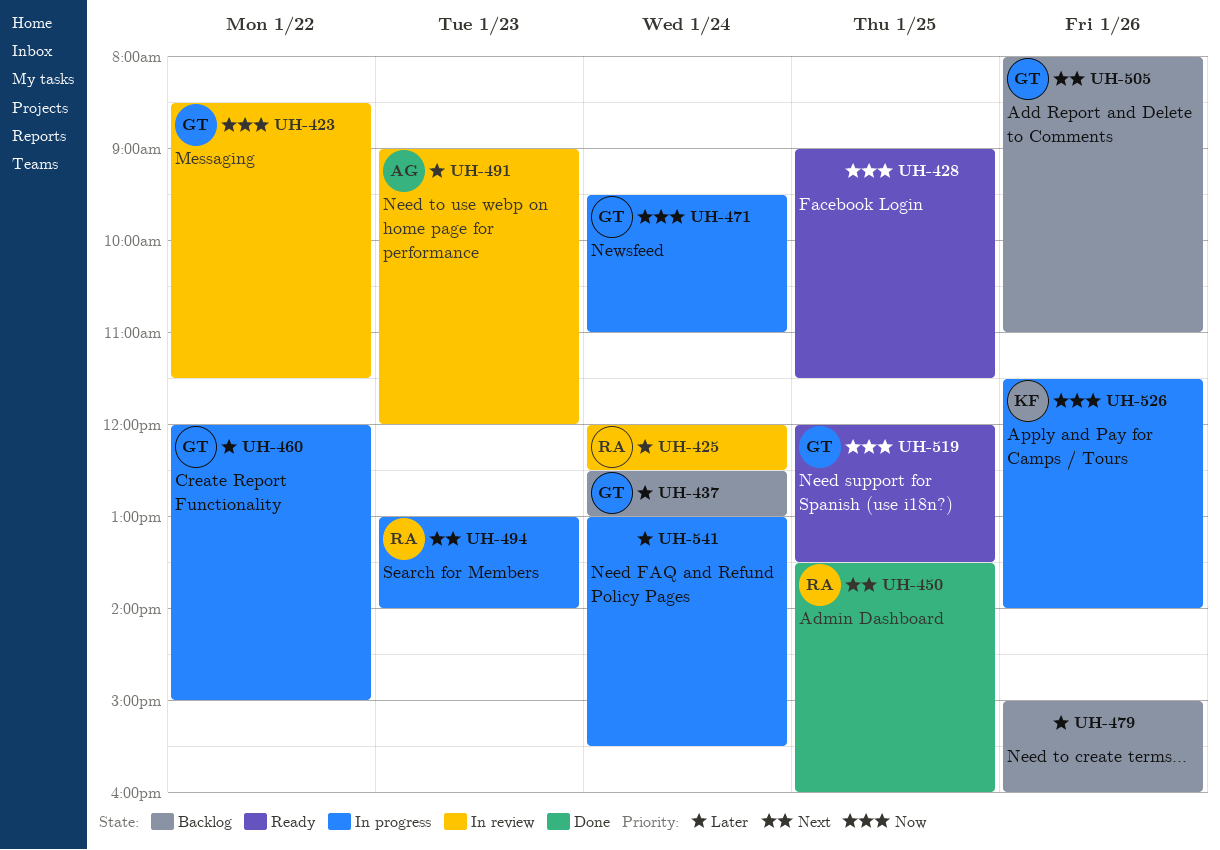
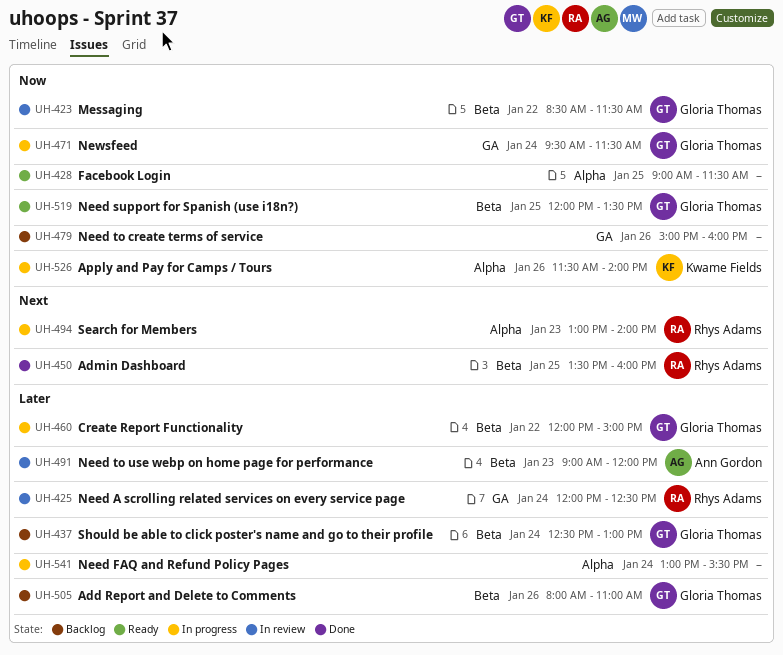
UH-471, ends: 11:00 -> 11:30
UH-479, priority: Later -> Now
UH-505, priority: Next -> Later

